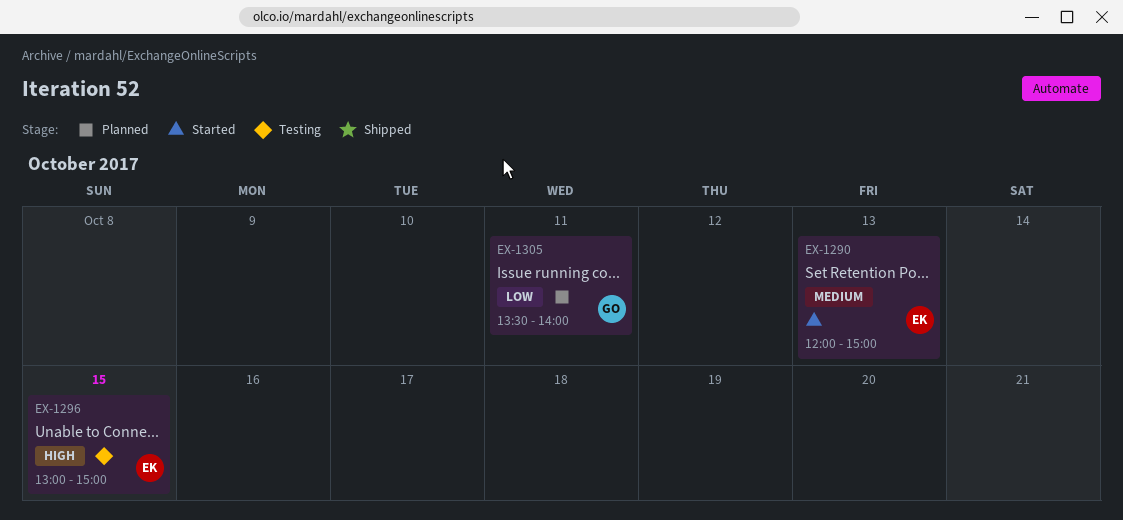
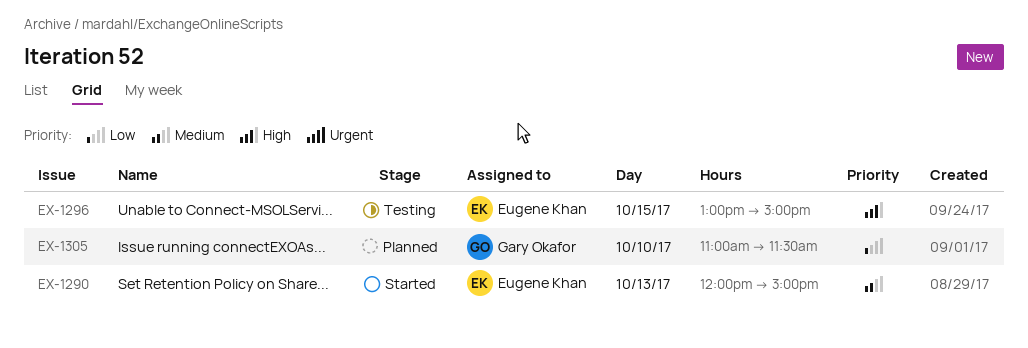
EX-1305, day: Oct 11 -> Oct 10
EX-1305, begins: 13:30 -> 11:00
EX-1305, ends: 14:00 -> 11:30

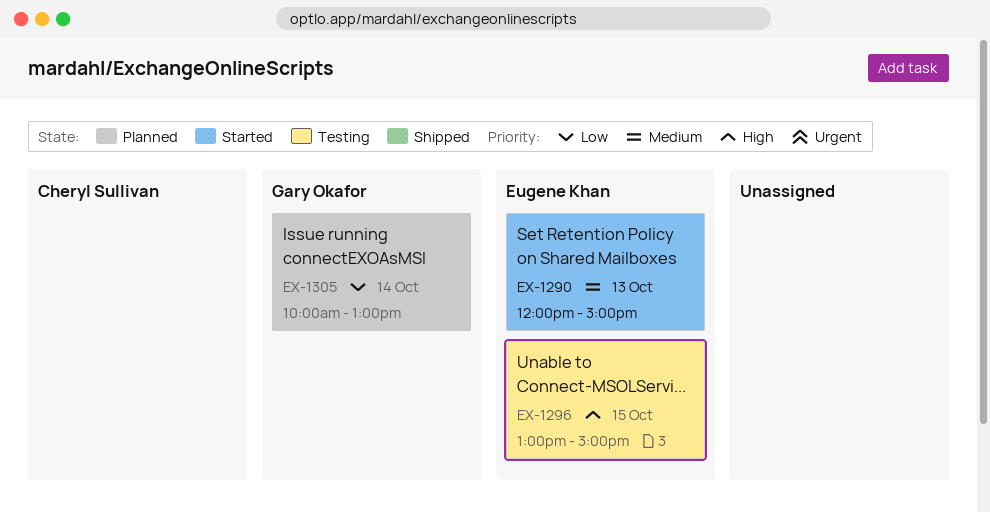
EX-1305, day: Oct 10 -> Oct 14
EX-1305, begins: 11:00 -> 10:00
EX-1305, ends: 11:30 -> 13:00

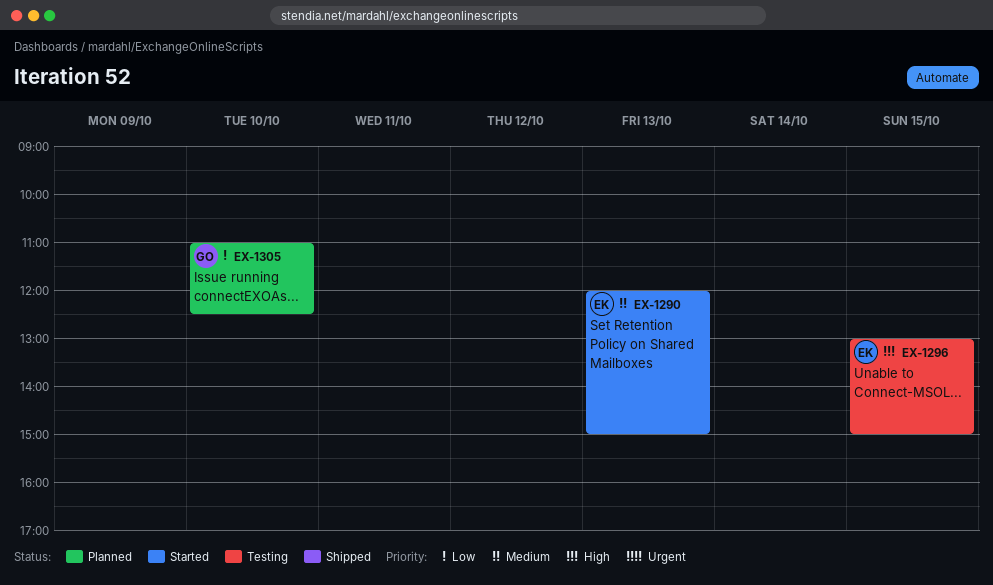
EX-1305, day: Oct 14 -> Oct 10
EX-1305, begins: 10:00 -> 11:00
EX-1305, ends: 13:00 -> 12:30

